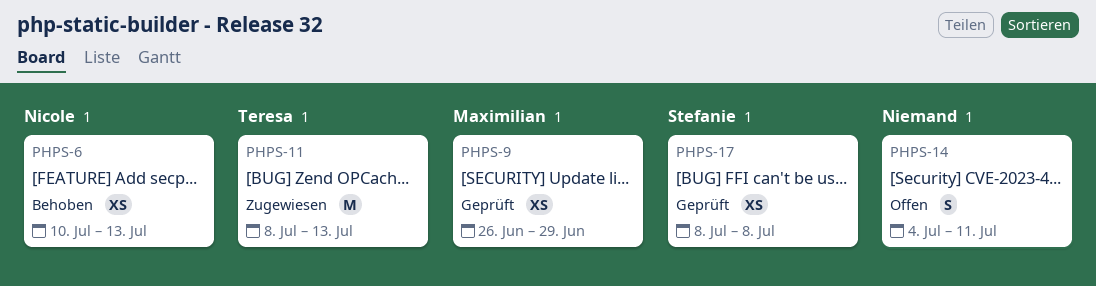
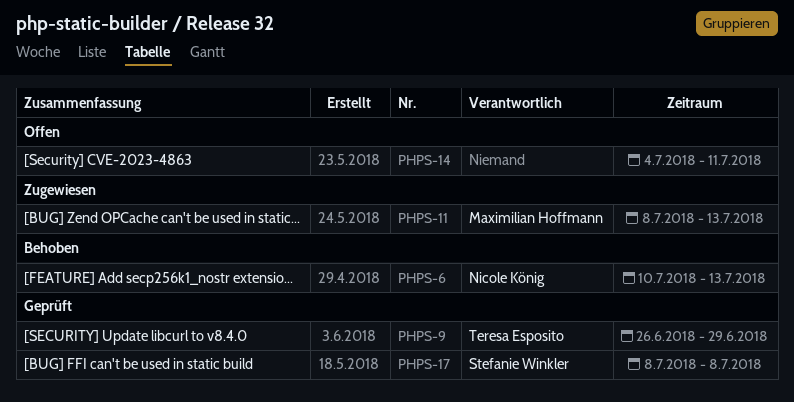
PHPS-9, owner: Maximilian Hoffmann -> Teresa Esposito
PHPS-11, owner: Teresa Esposito -> Maximilian Hoffmann

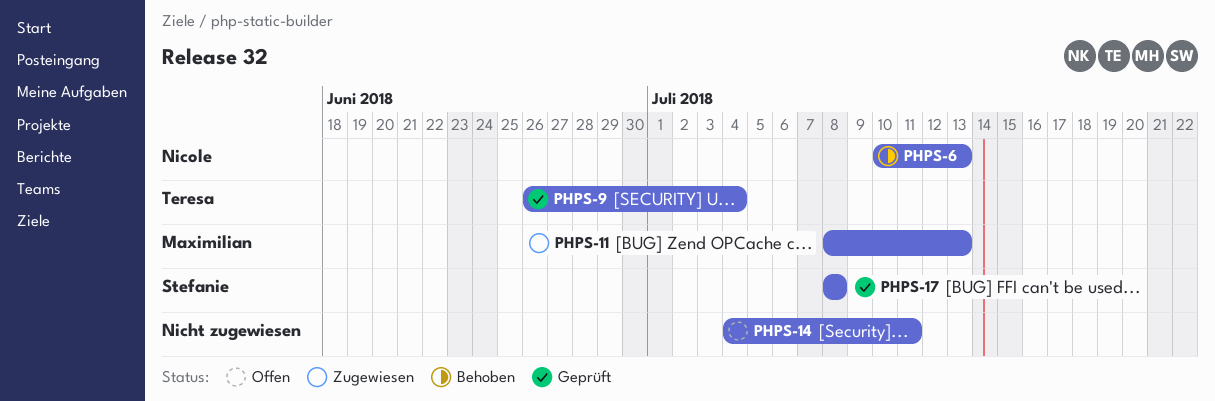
PHPS-9, due: Jun 29 -> Jul 4

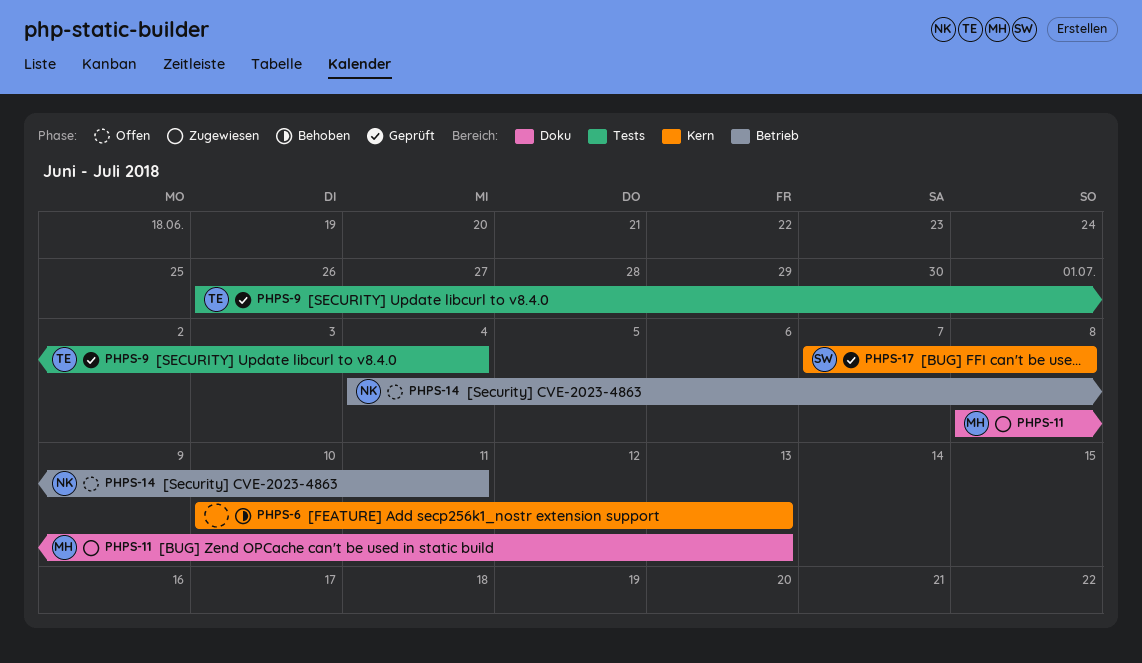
PHPS-6, owner: Nicole -> none
PHPS-14, owner: none -> Nicole
PHPS-17, start: Jul 8 -> Jul 7

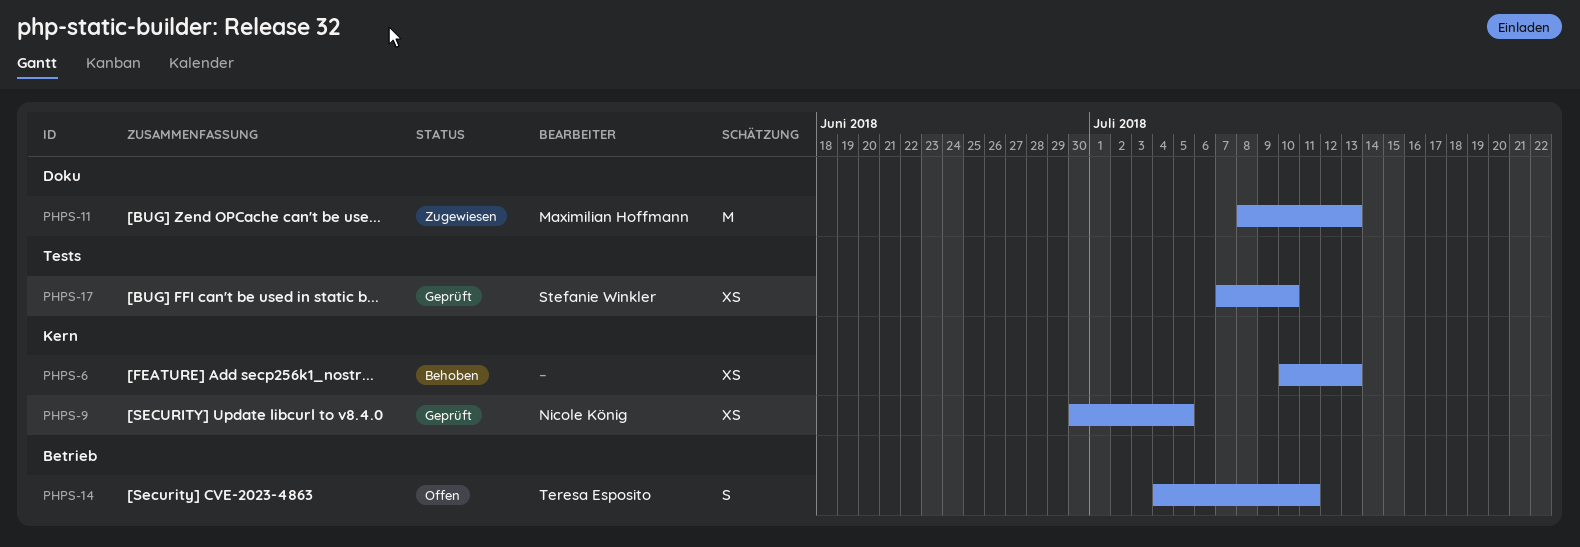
PHPS-9, owner: Teresa Esposito -> Nicole König
PHPS-9, label: Tests -> Kern
PHPS-9, start: Jun 26 -> Jun 30
PHPS-9, due: Jul 4 -> Jul 5
PHPS-14, owner: Nicole König -> Teresa Esposito
PHPS-17, label: Kern -> Tests
PHPS-17, due: Jul 8 -> Jul 10

